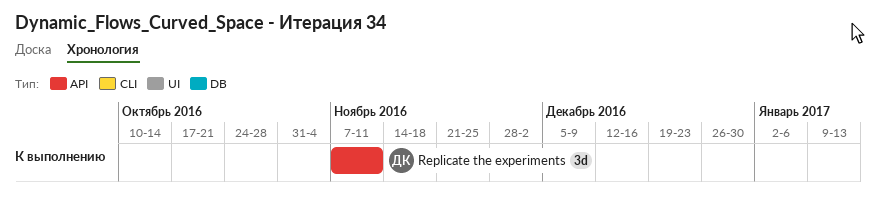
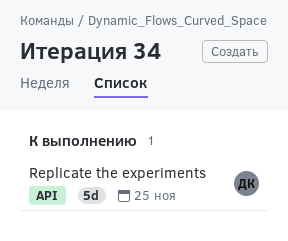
Replicate the experiments, estimate: 3d -> 5d
Replicate the experiments, due: Nov 11 -> Nov 25

